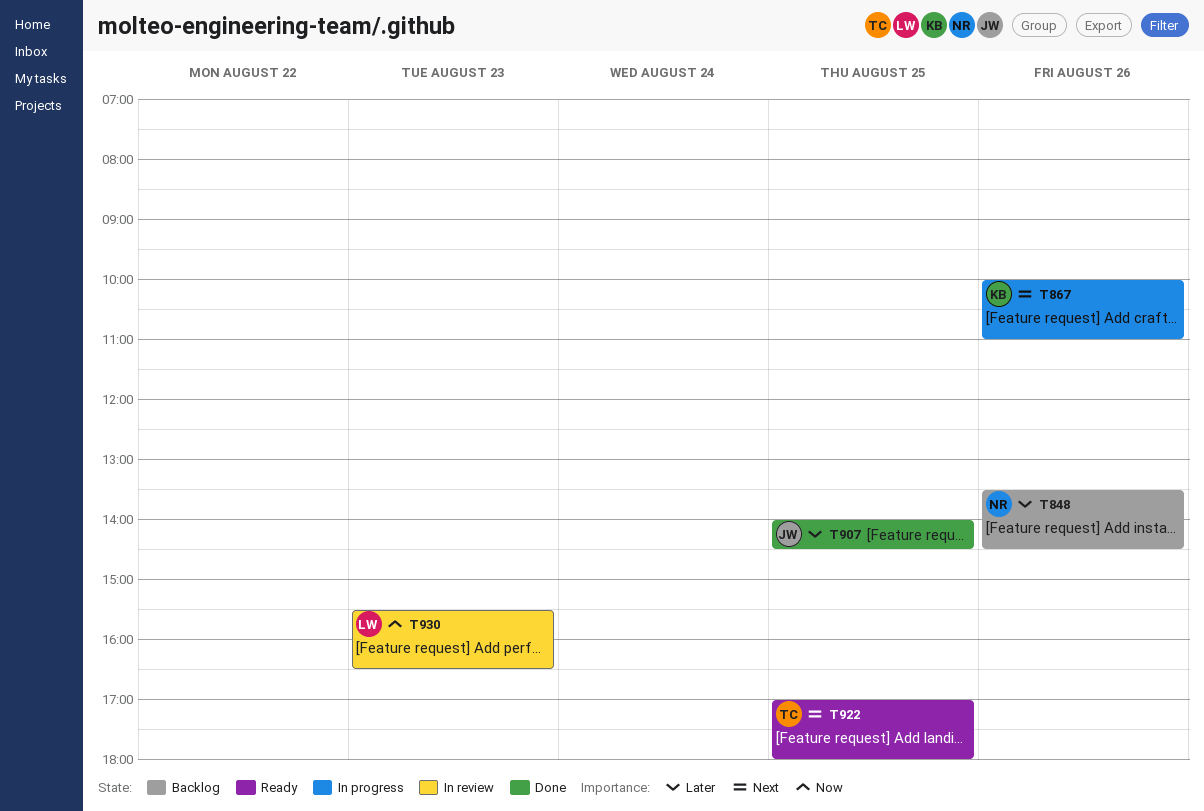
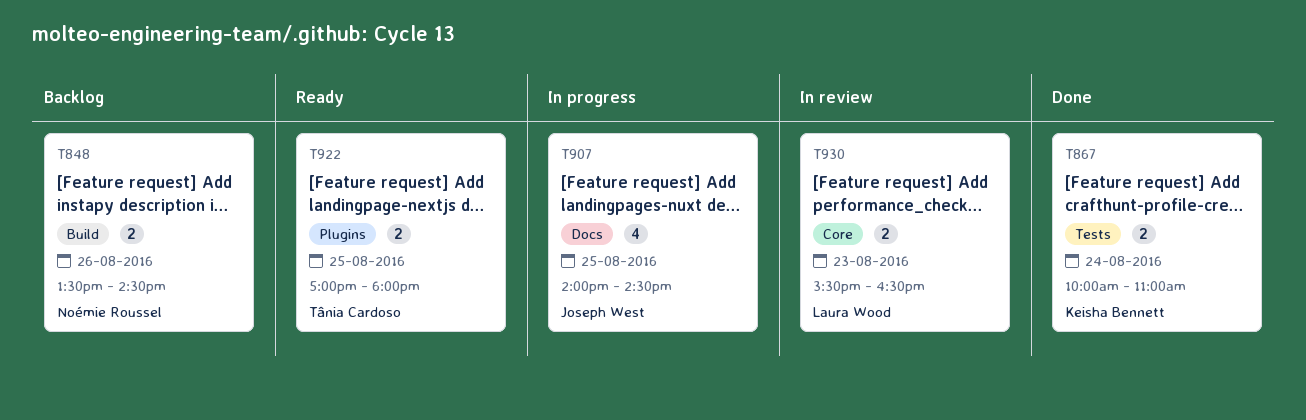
T867, status: In progress -> Done
T867, day: Aug 26 -> Aug 24
T907, status: Done -> In progress

